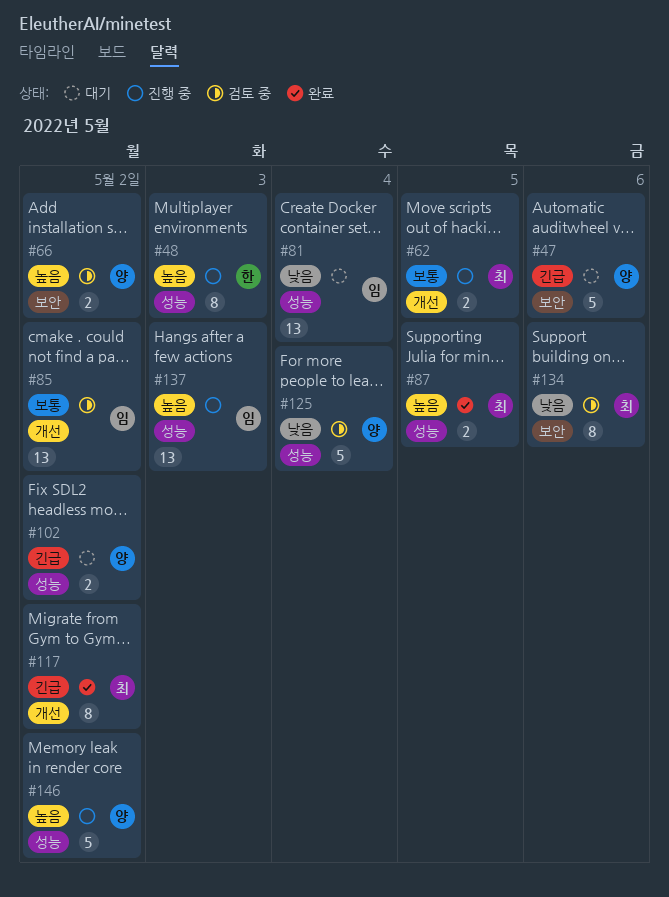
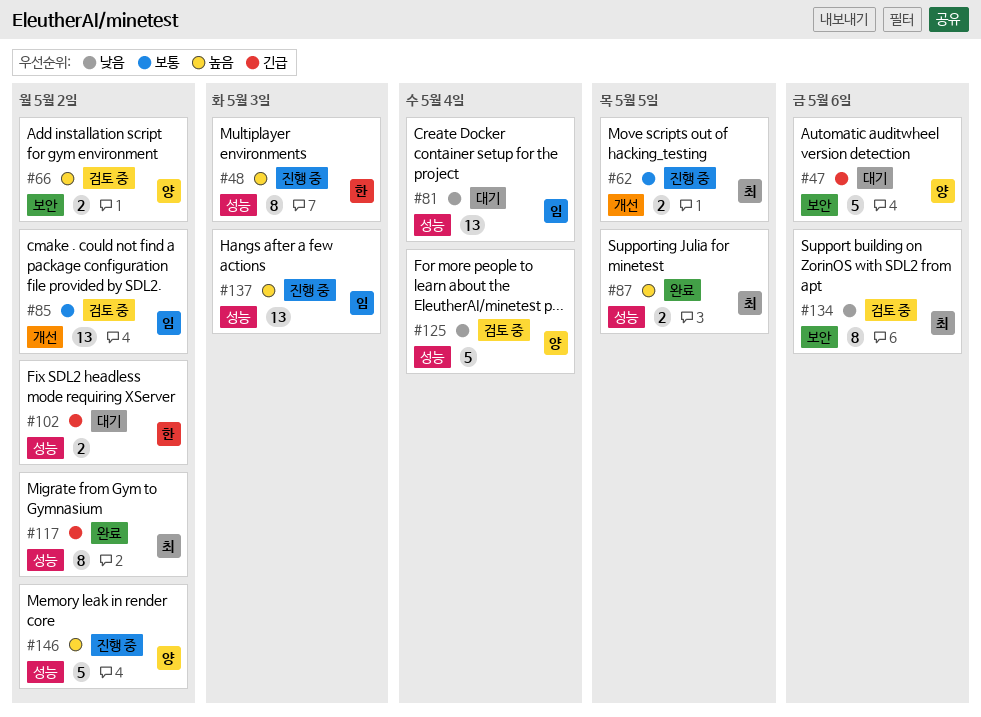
#102, owner: 양 -> 한
#117, label: 개선 -> 성능

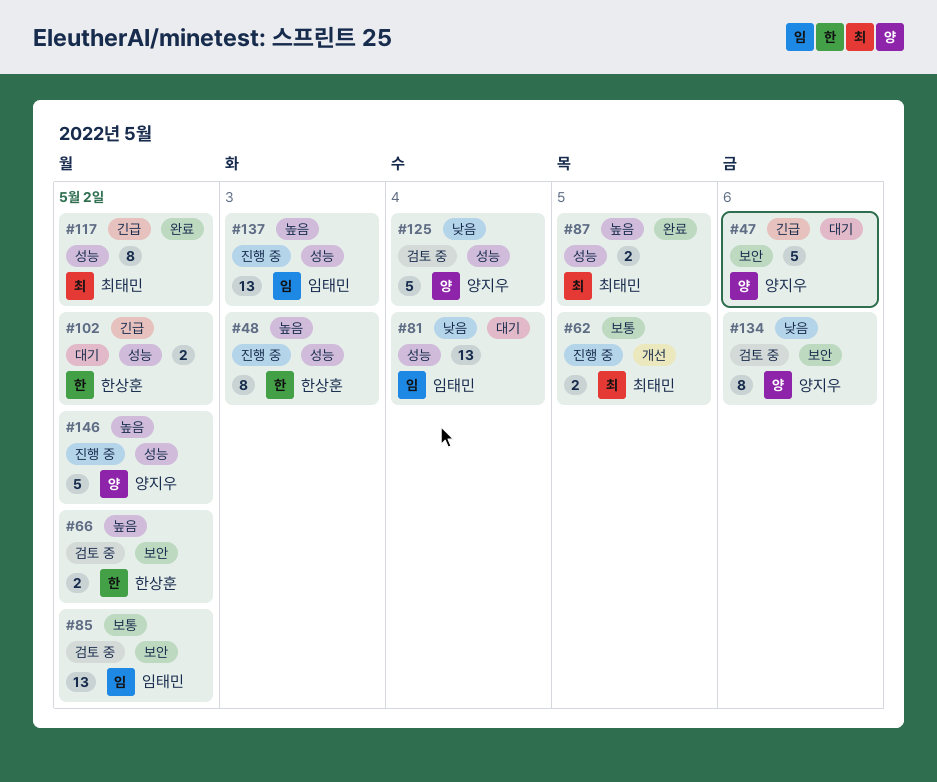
#66, owner: 양지우 -> 한상훈
#85, label: 개선 -> 보안
#134, owner: 최태민 -> 양지우

